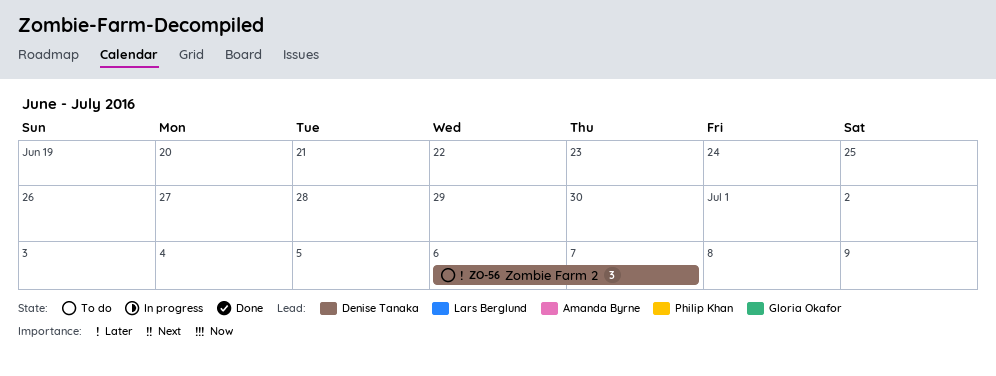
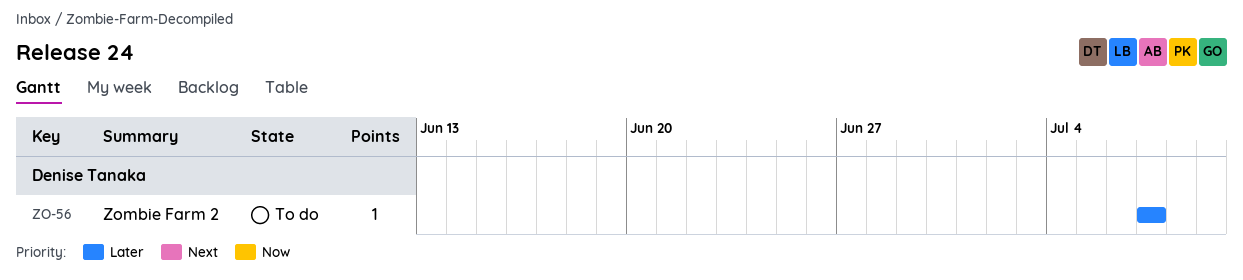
ZO-56, estimate: 3 -> 1
ZO-56, start: Jul 6 -> Jul 7

